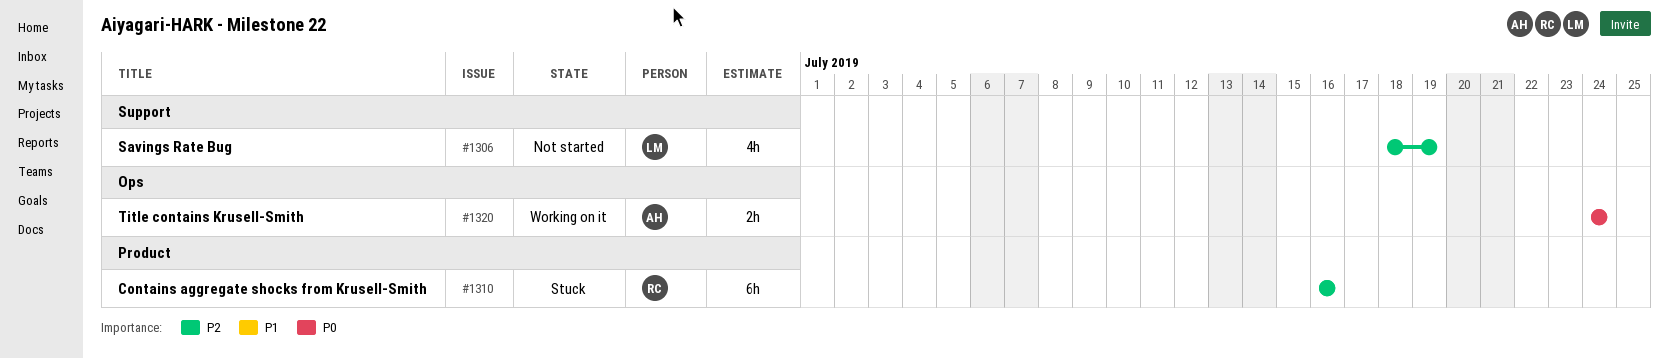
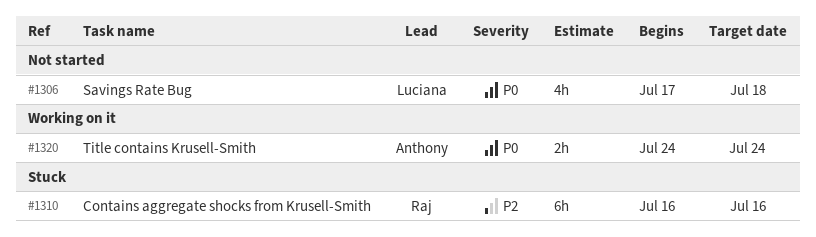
#1306, priority: P2 -> P0
#1306, start: Jul 18 -> Jul 17
#1306, due: Jul 19 -> Jul 18

